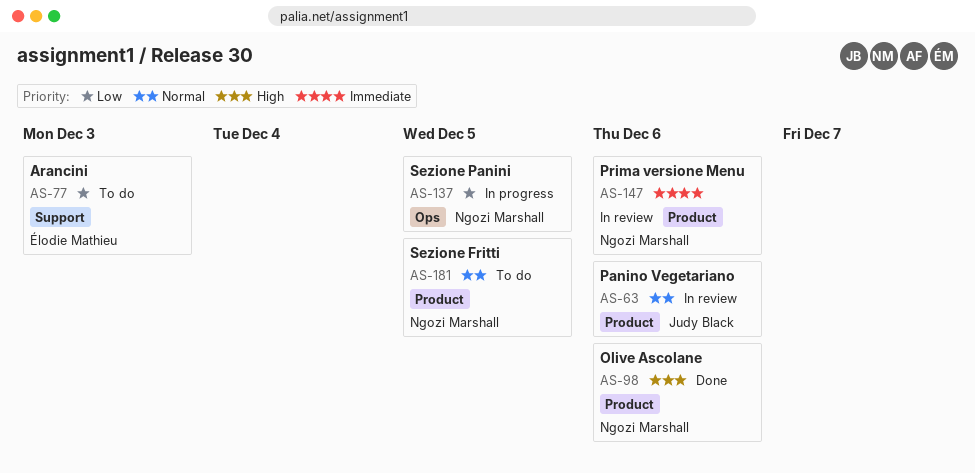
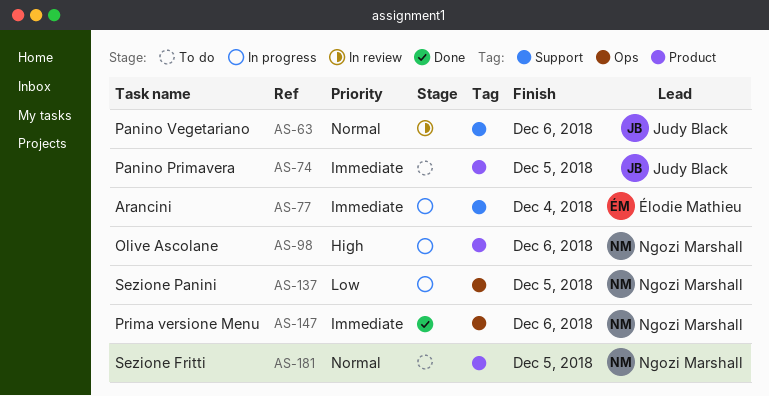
AS-63, label: Product -> Support
AS-74: none -> present
AS-77, status: To do -> In progress
AS-77, priority: Low -> Immediate
AS-77, due: Dec 3 -> Dec 4
AS-98, status: Done -> In progress
AS-147, status: In review -> Done
AS-147, label: Product -> Ops

